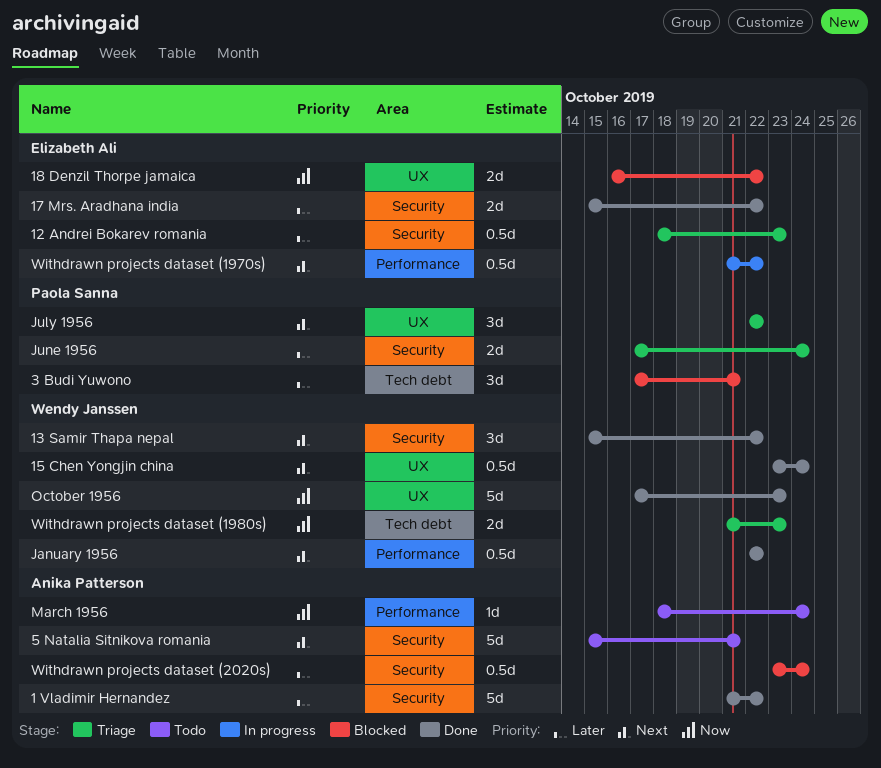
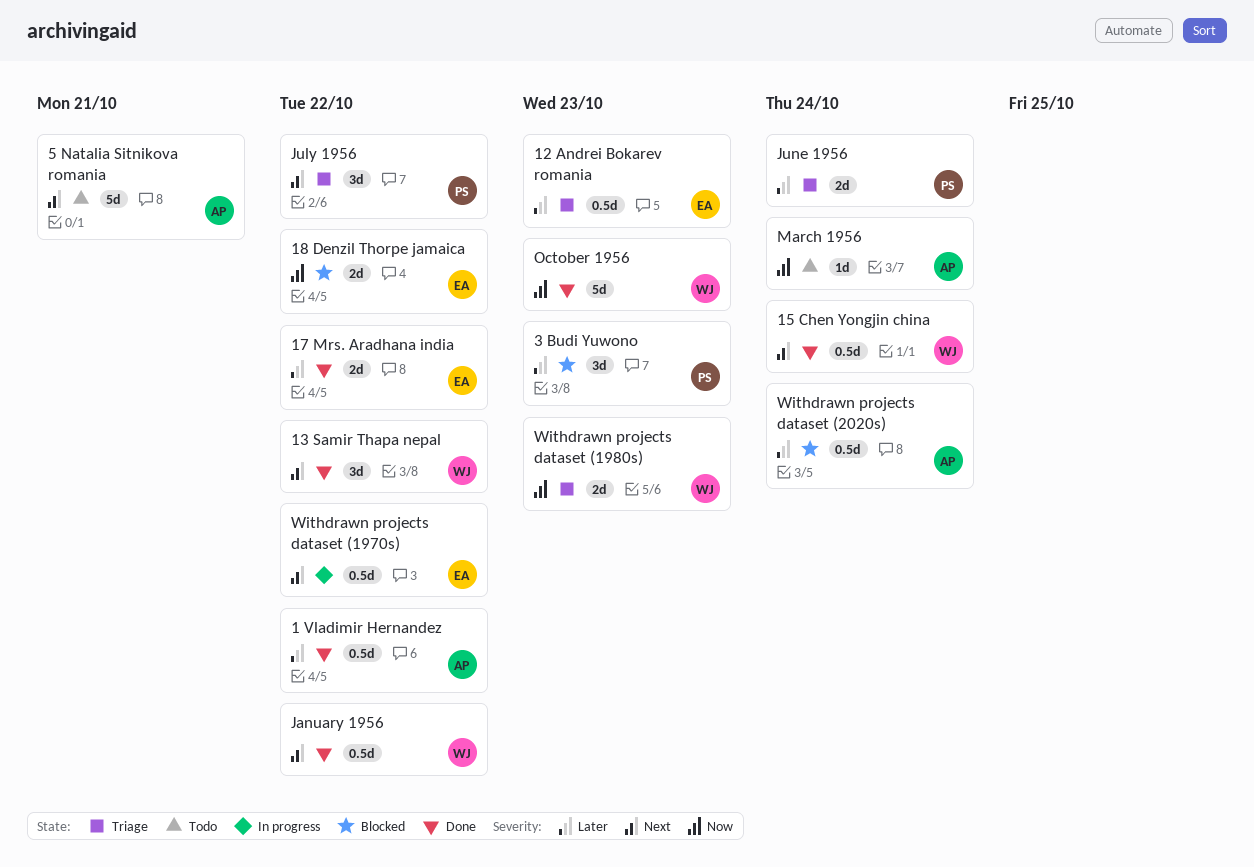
1 Vladimir Hernandez, estimate: 5d -> 0.5d
3 Budi Yuwono, due: Oct 21 -> Oct 23

